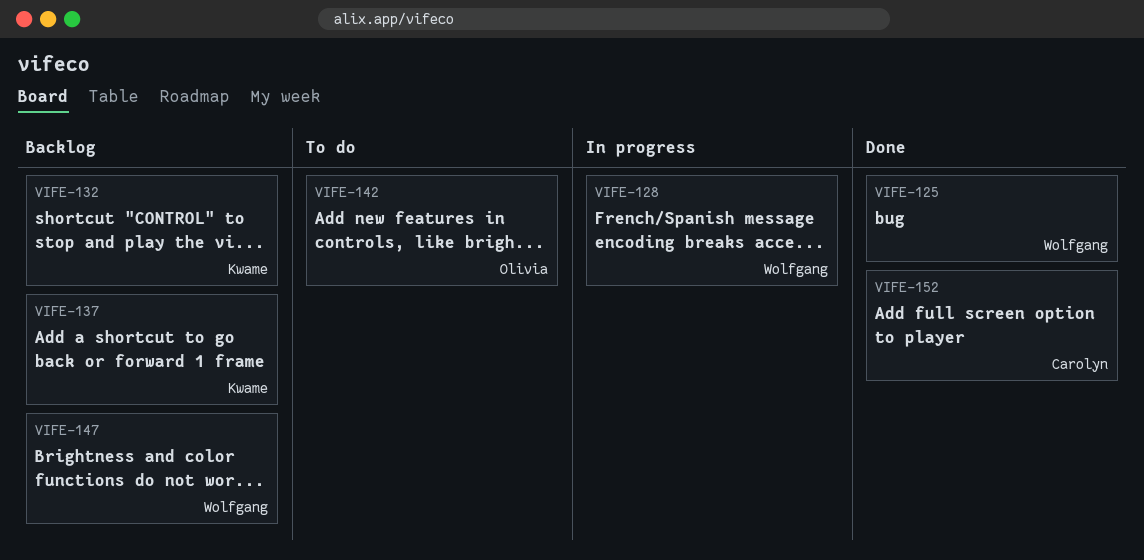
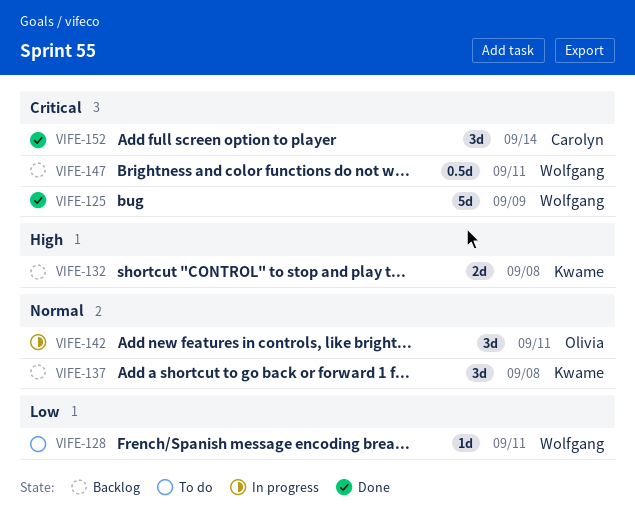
VIFE-128, status: In progress -> To do
VIFE-142, status: To do -> In progress

